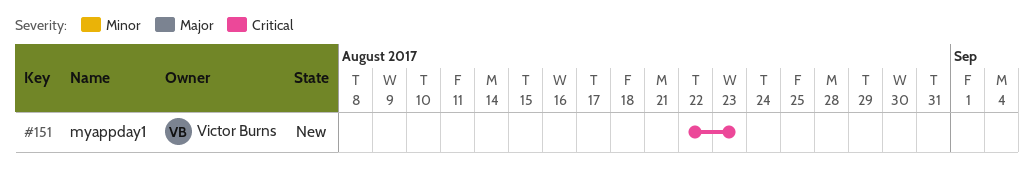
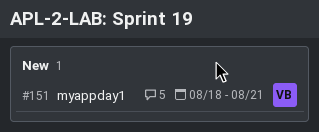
#151, start: Aug 22 -> Aug 18
#151, due: Aug 23 -> Aug 21

